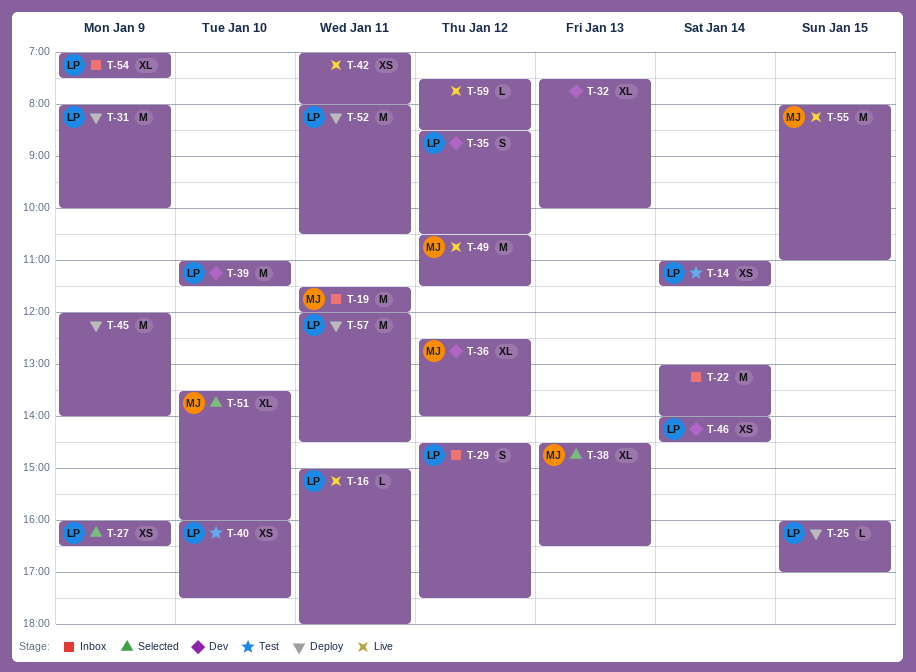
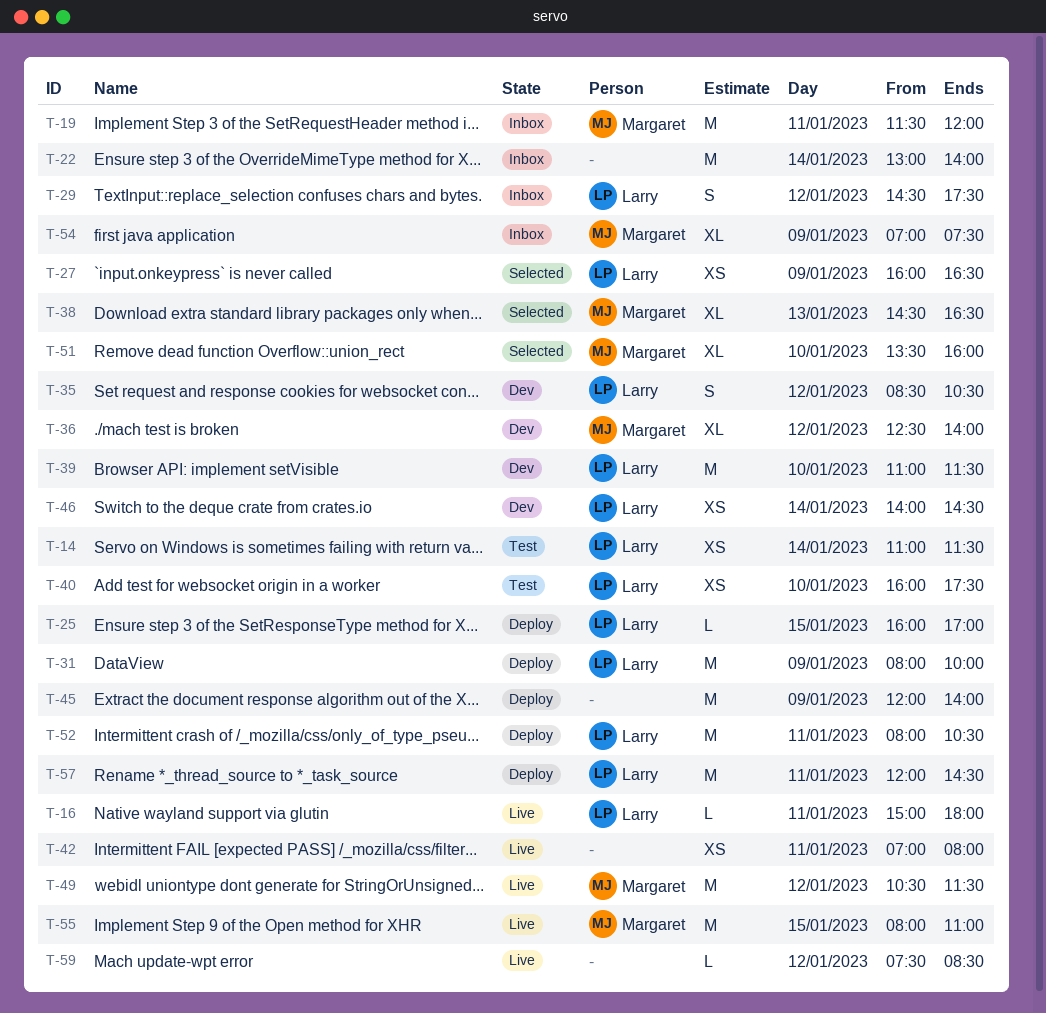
T-32: present -> none
T-54, owner: Larry -> Margaret

